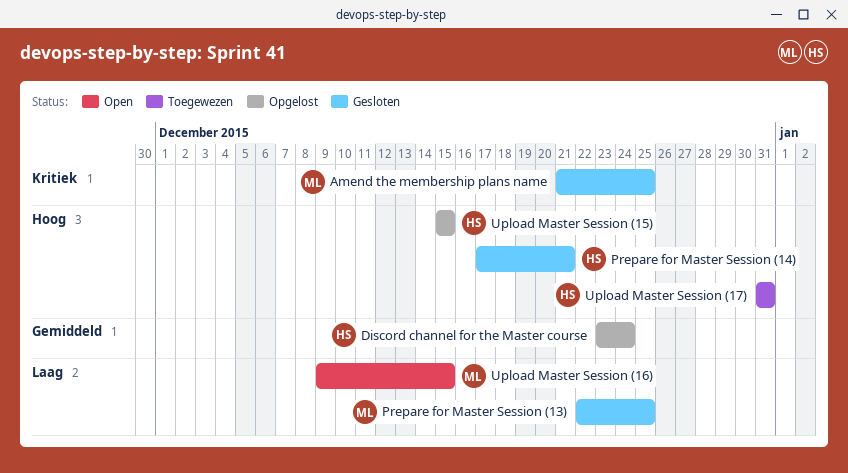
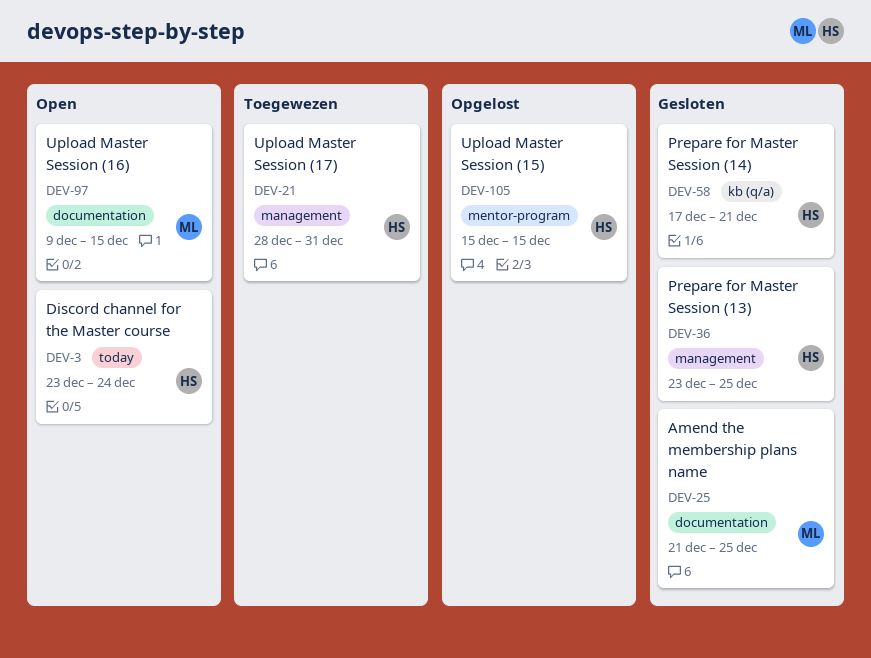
Discord channel for the Master course, status: Opgelost -> Open
Prepare for Master Session (13), owner: ML -> HS
Prepare for Master Session (13), start: Dec 22 -> Dec 23
Upload Master Session (17), start: Dec 31 -> Dec 28

